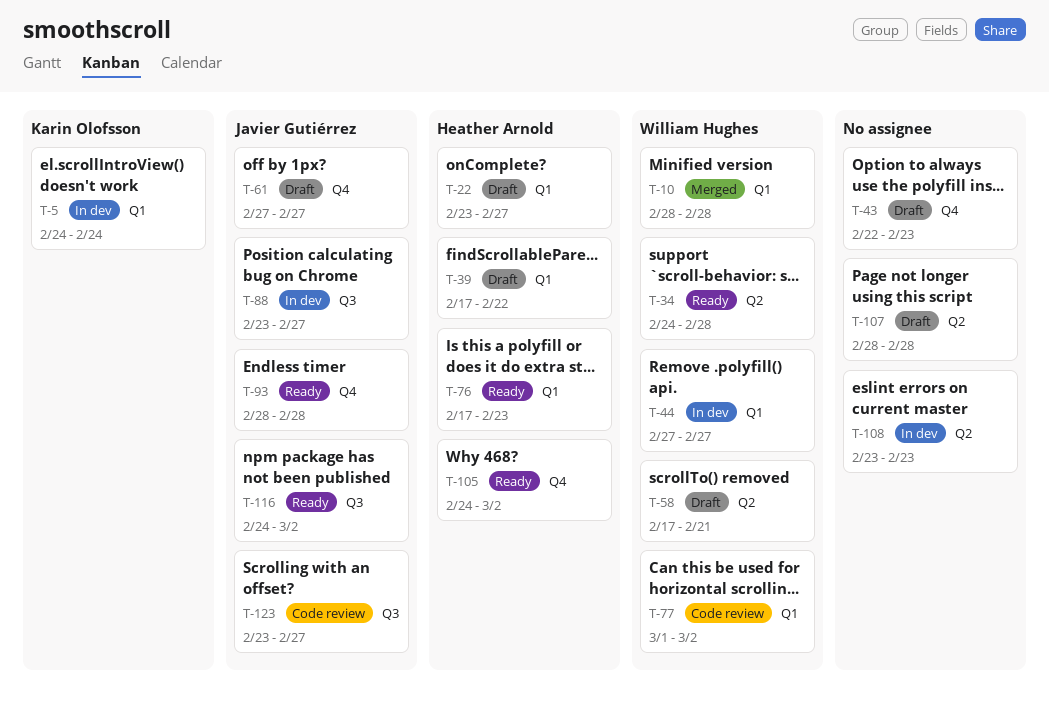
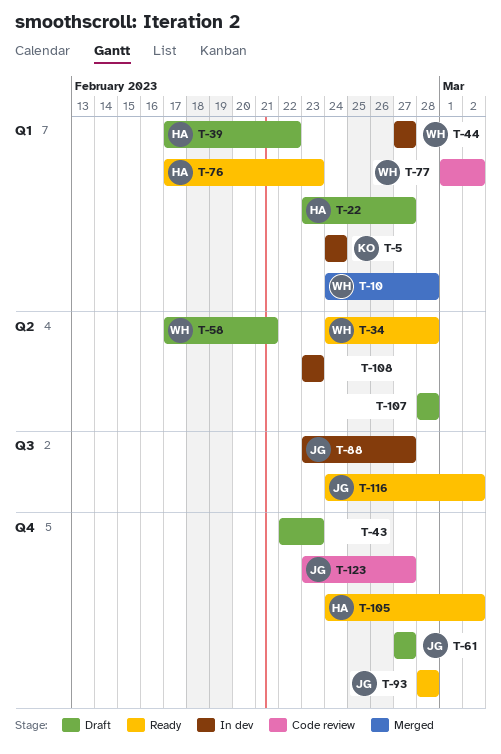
T-10, start: Feb 28 -> Feb 24
T-123, label: Q3 -> Q4

